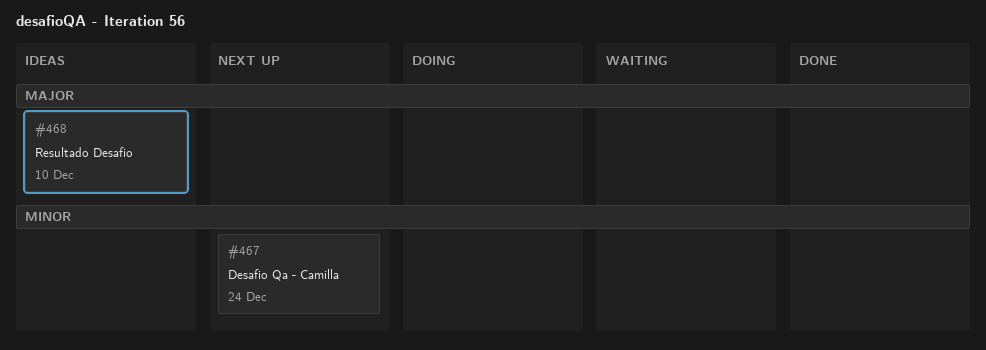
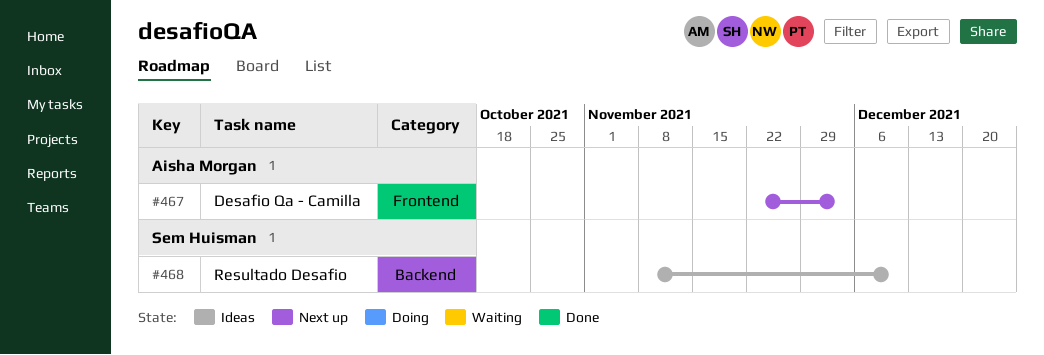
#467, due: Dec 24 -> Dec 3

